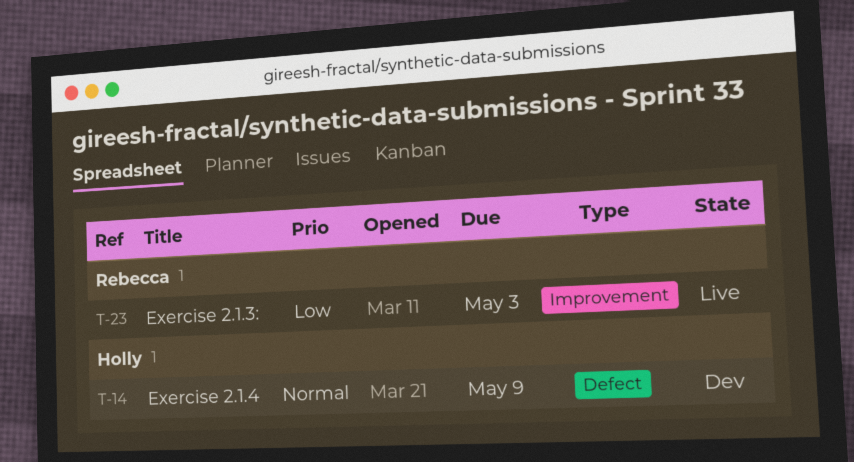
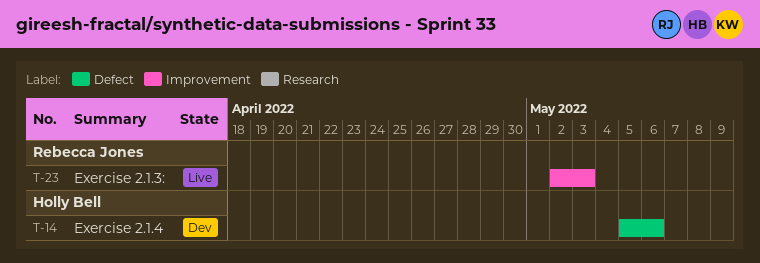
T-14, due: May 9 -> May 6

